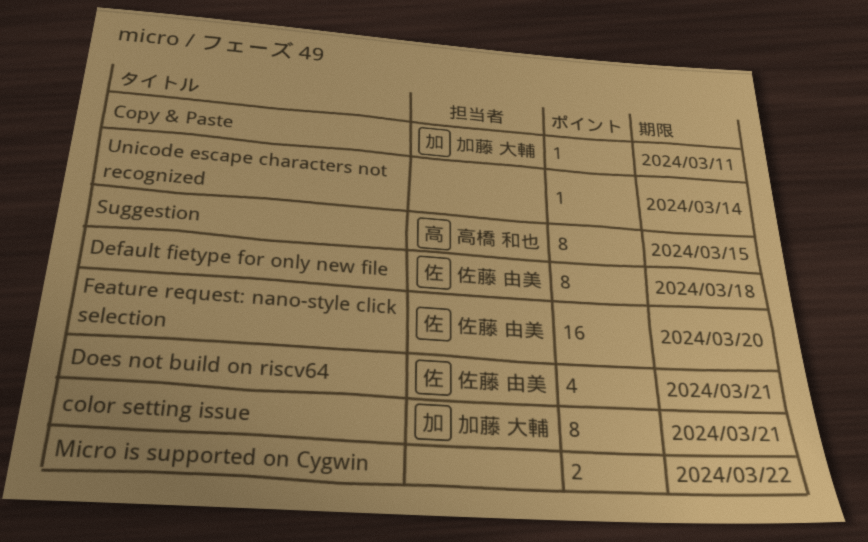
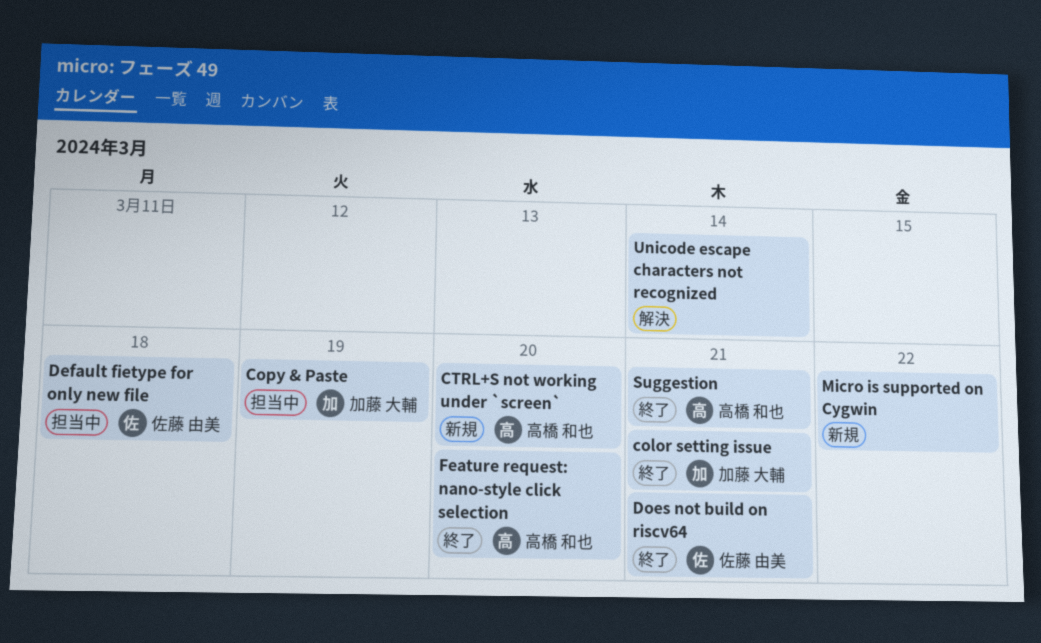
Copy & Paste, due: Mar 11 -> Mar 19
CTRL+S not working under `screen`: none -> present
Feature request: nano-style click selection, owner: 佐藤 由美 -> 高橋 和也
Suggestion, due: Mar 15 -> Mar 21

